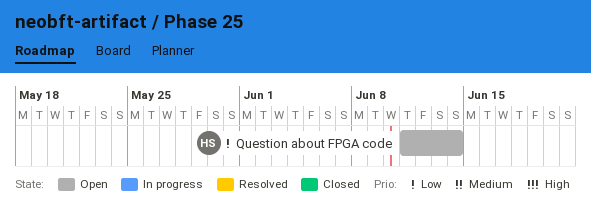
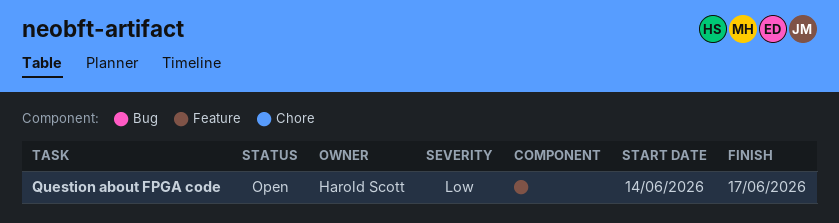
Question about FPGA code, start: Jun 11 -> Jun 14
Question about FPGA code, due: Jun 14 -> Jun 17

